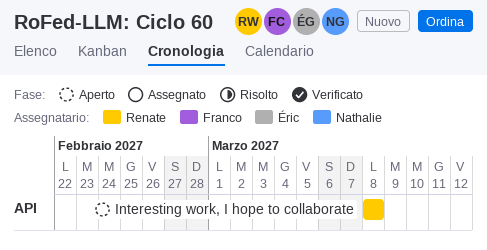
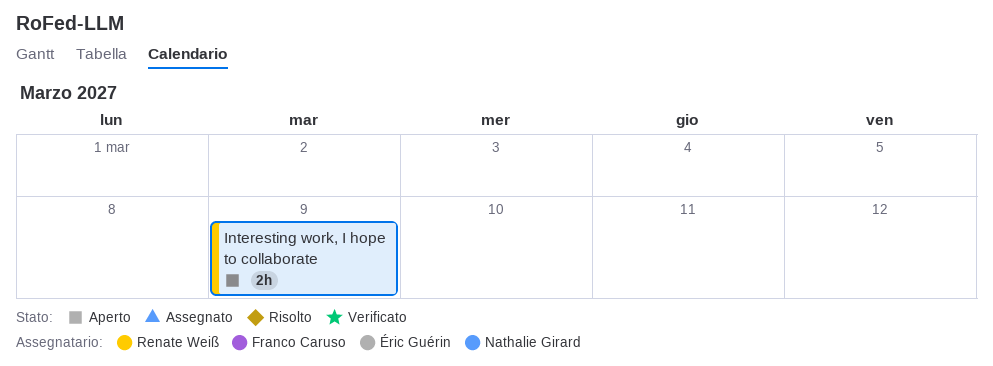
Interesting work, I hope to collaborate, due: Mar 8 -> Mar 9

